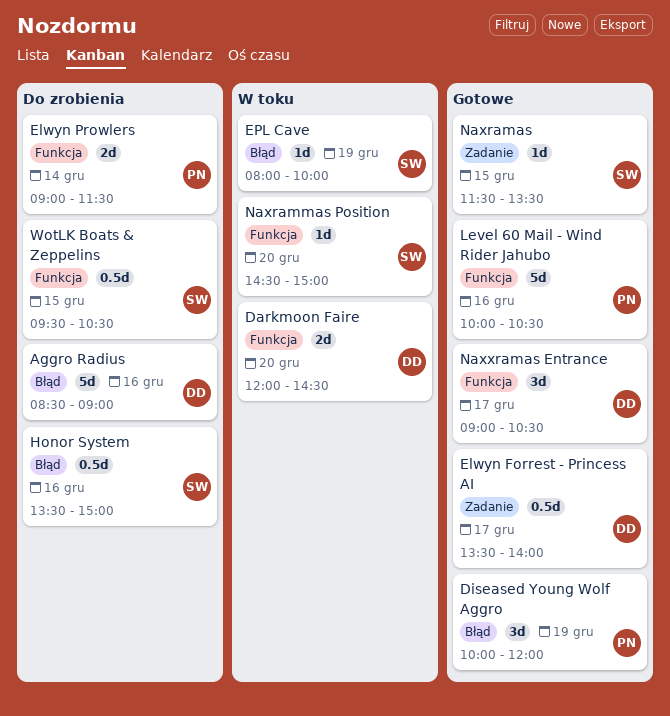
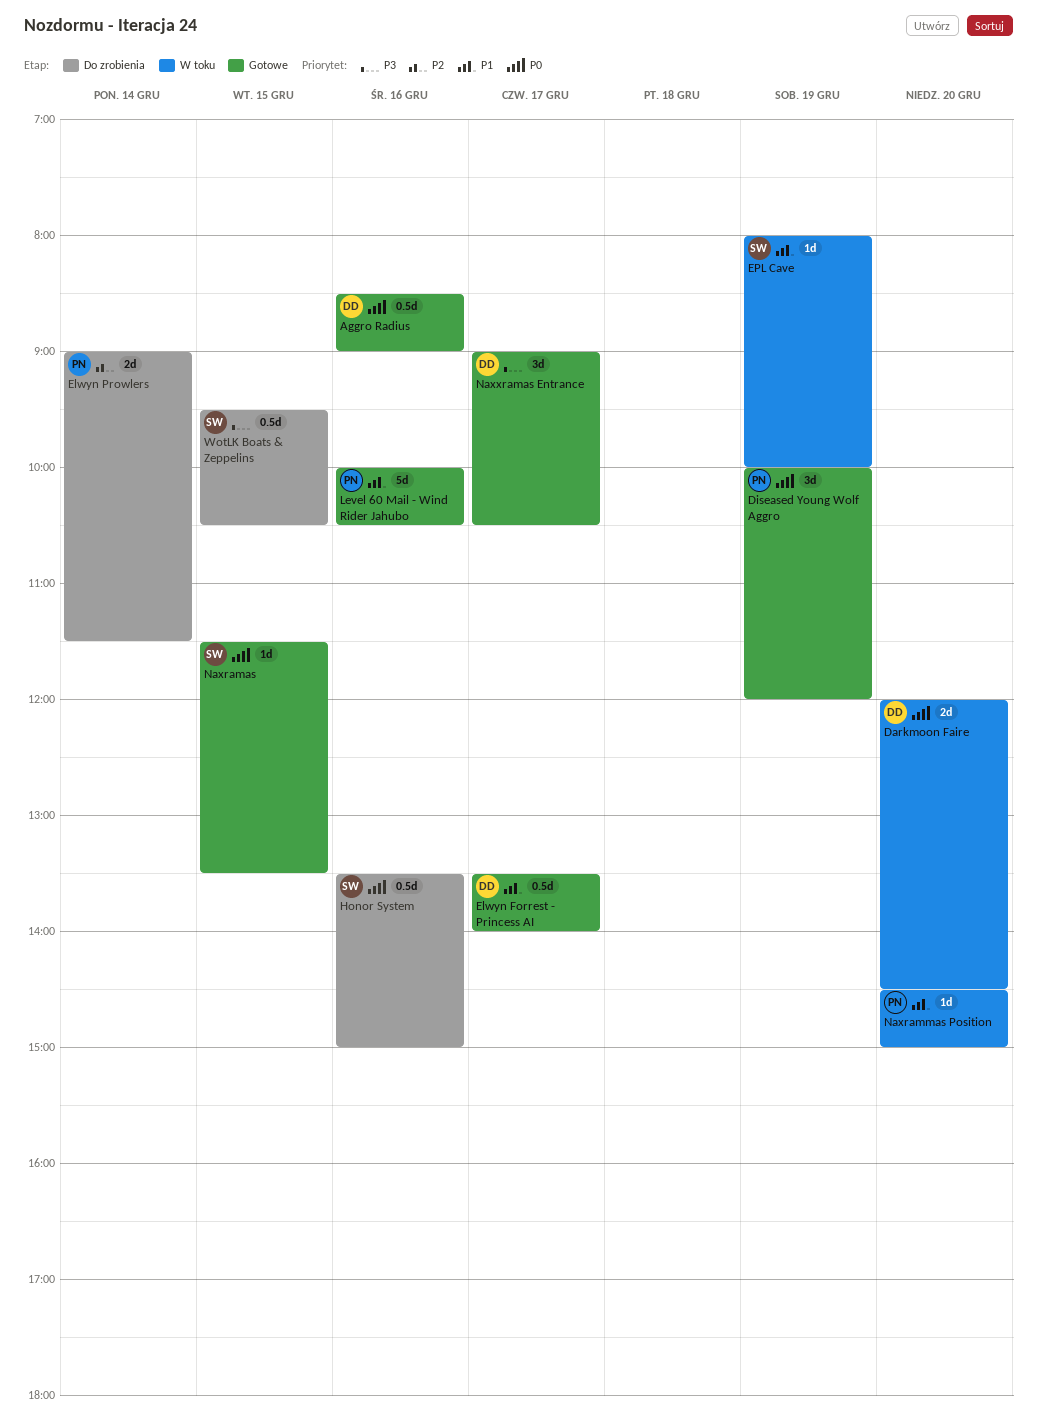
Aggro Radius, status: Do zrobienia -> Gotowe
Aggro Radius, estimate: 5d -> 0.5d
Naxrammas Position, owner: SW -> PN

